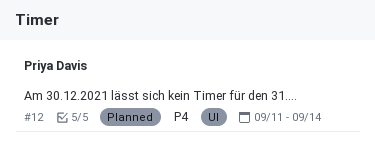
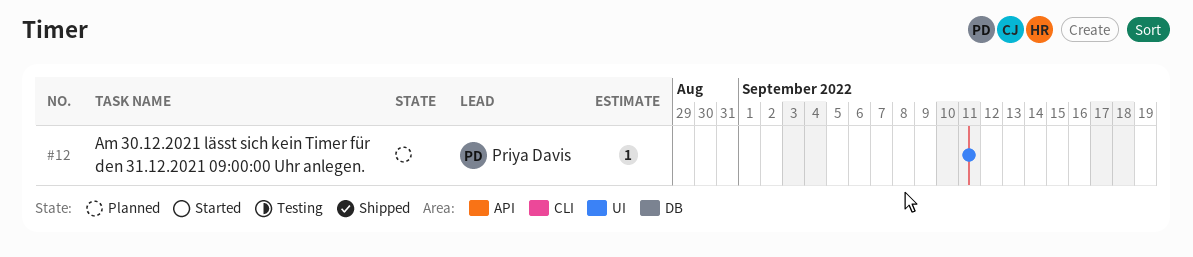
#12, due: Sep 14 -> Sep 11

